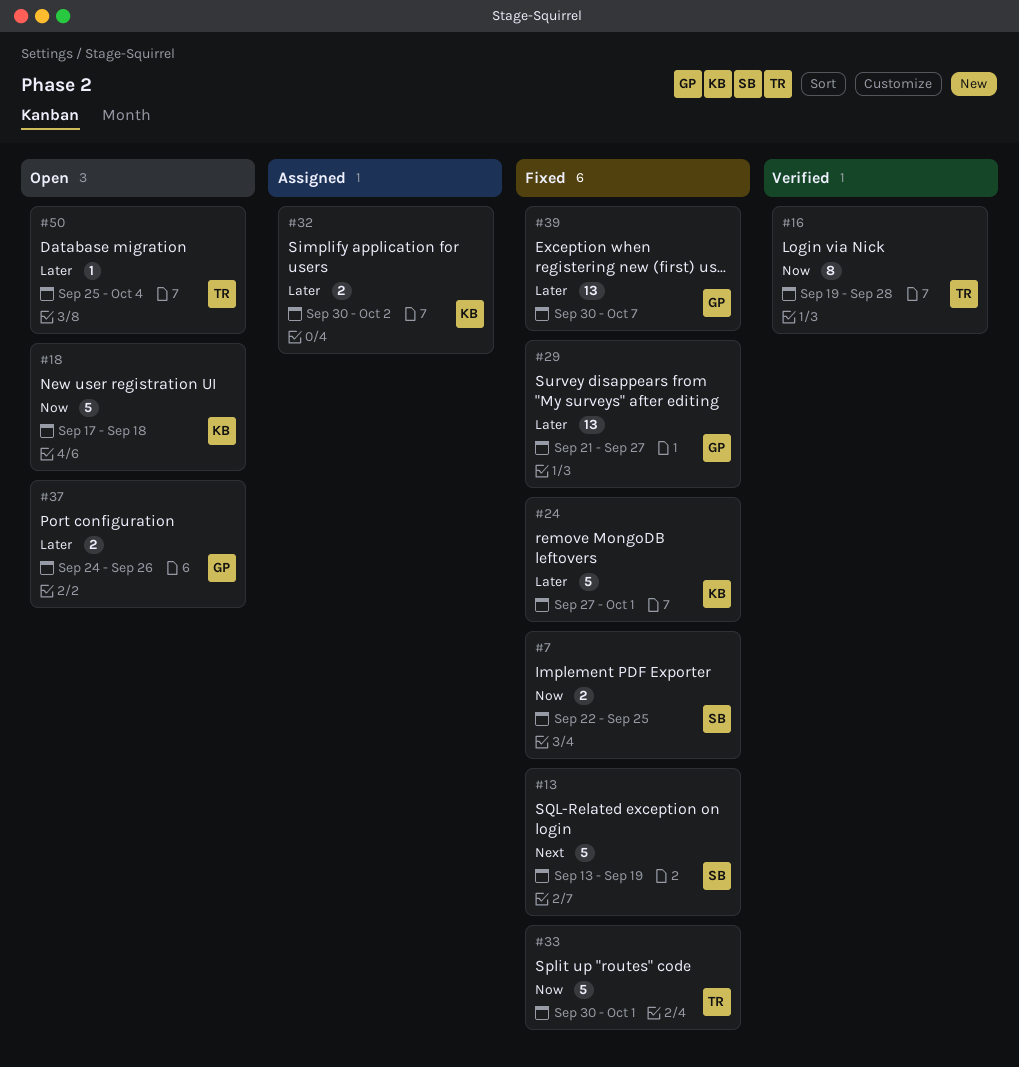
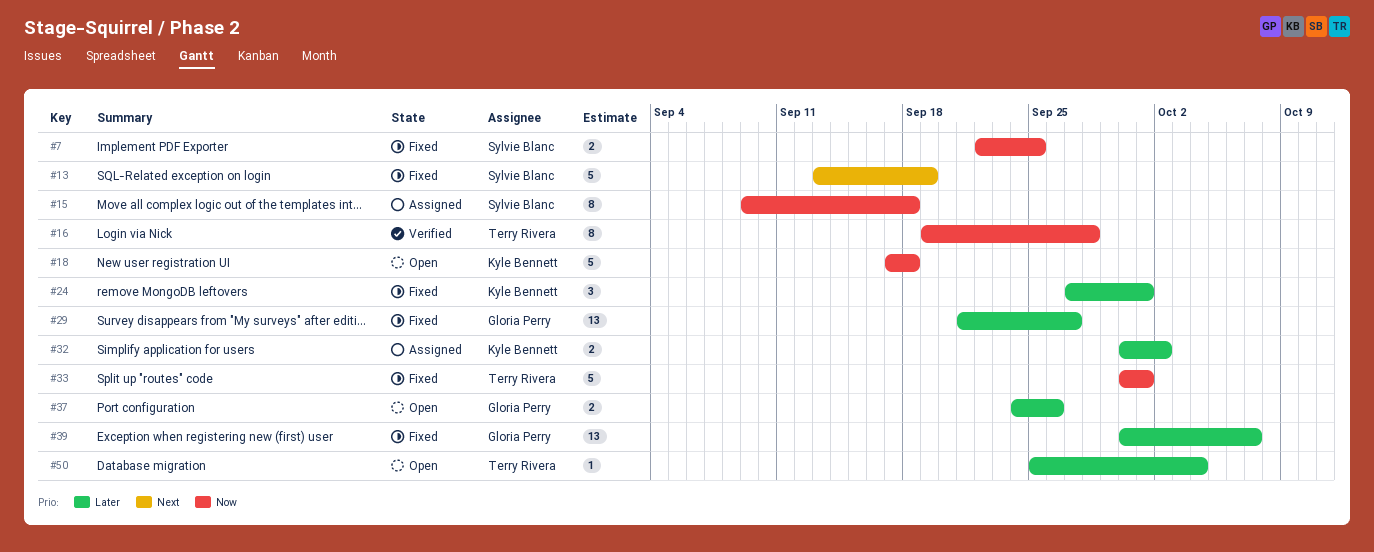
#15: none -> present
#24, estimate: 5 -> 3

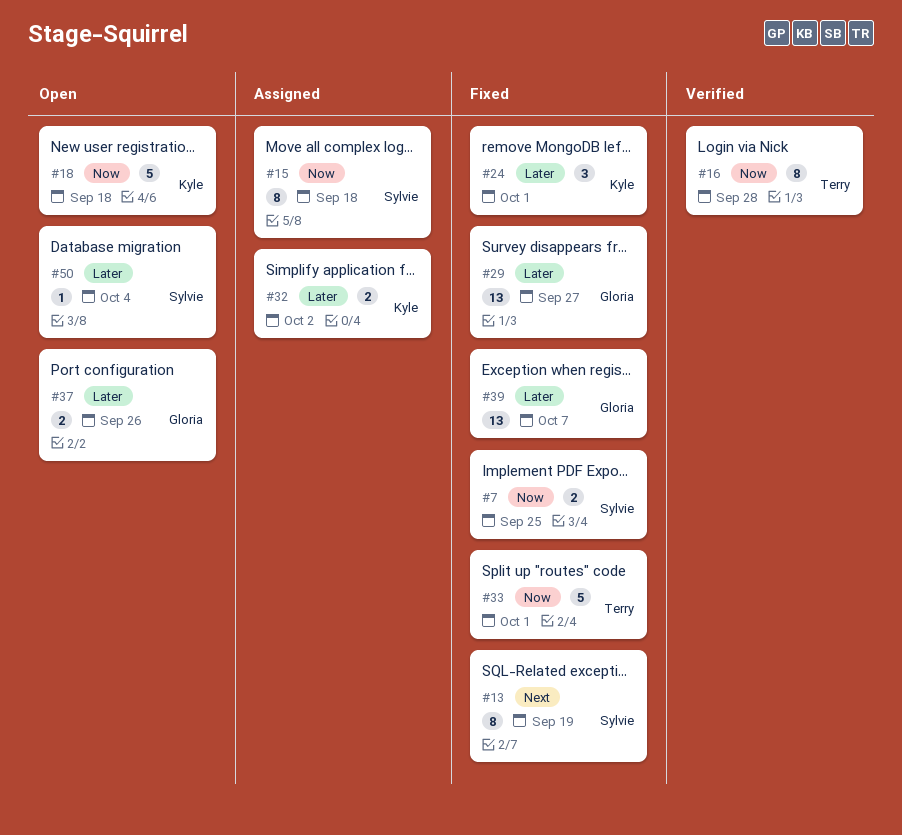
#13, estimate: 5 -> 8
#50, owner: Terry Rivera -> Sylvie Blanc

